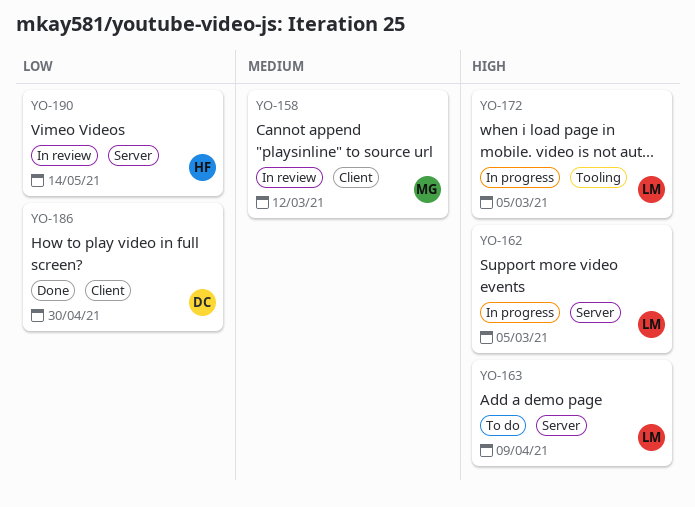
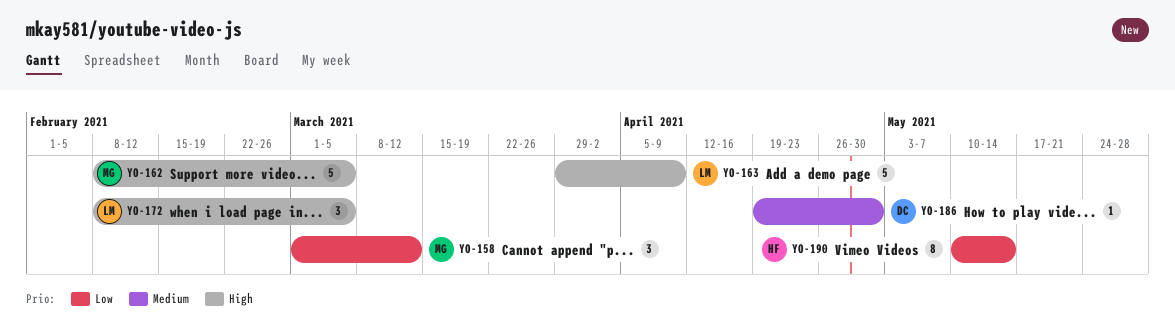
YO-158, priority: Medium -> Low
YO-162, owner: LM -> MG
YO-186, priority: Low -> Medium

